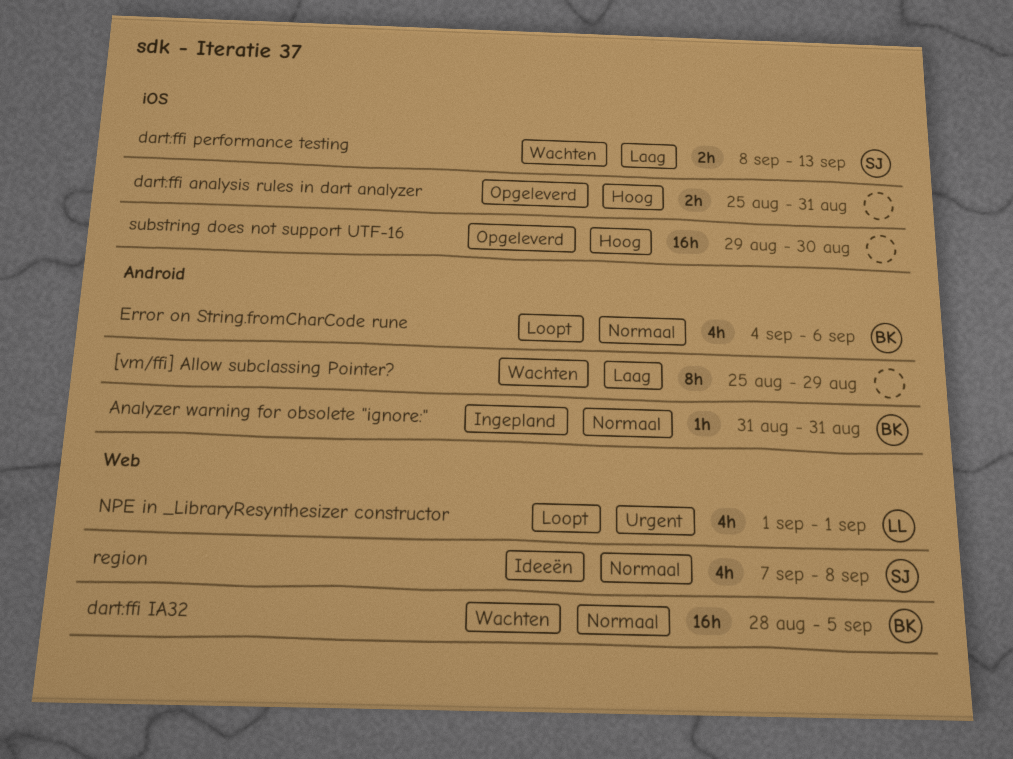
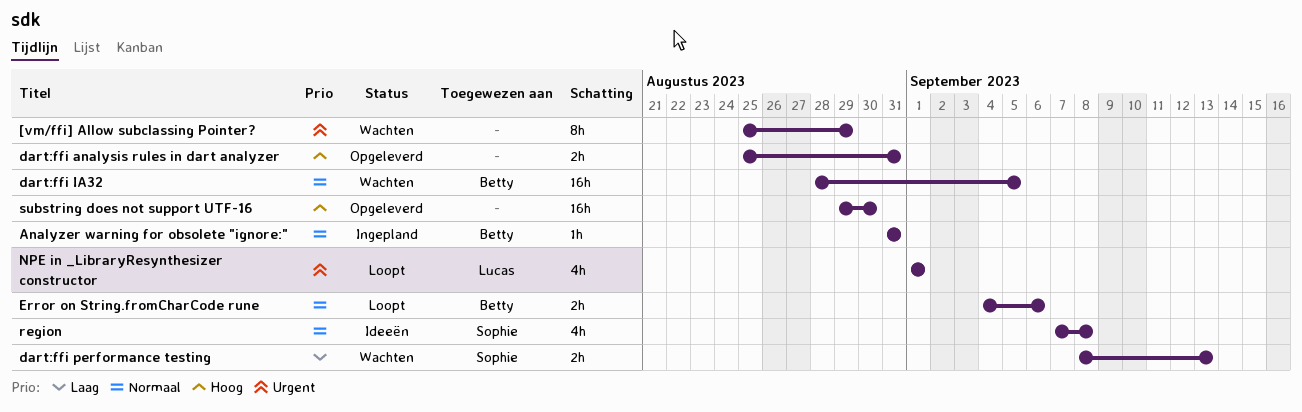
[vm/ffi] Allow subclassing Pointer?, priority: Laag -> Urgent
Error on String.fromCharCode rune, estimate: 4h -> 2h

